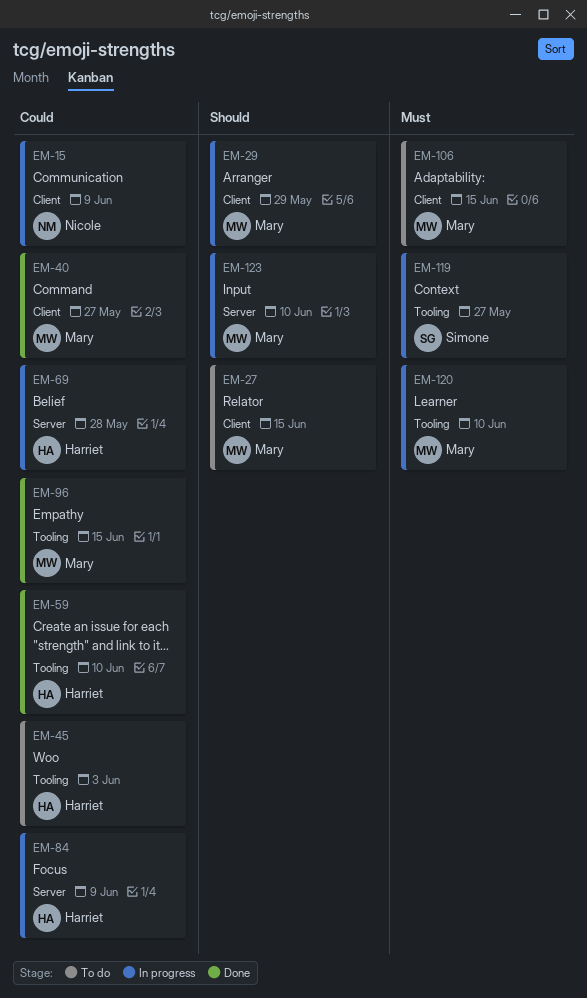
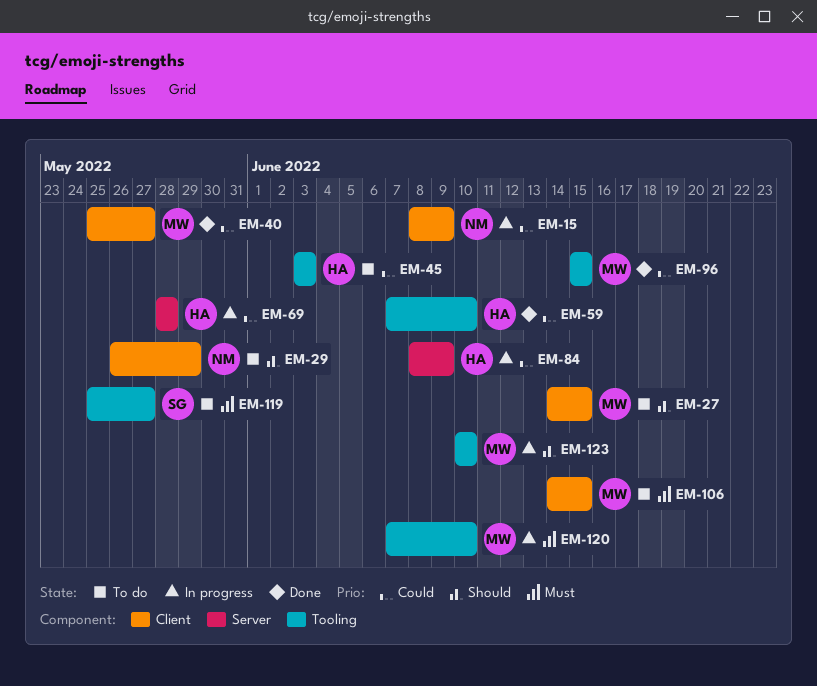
EM-29, status: In progress -> To do
EM-29, owner: Mary -> Nicole
EM-119, status: In progress -> To do
EM-123, label: Server -> Tooling

